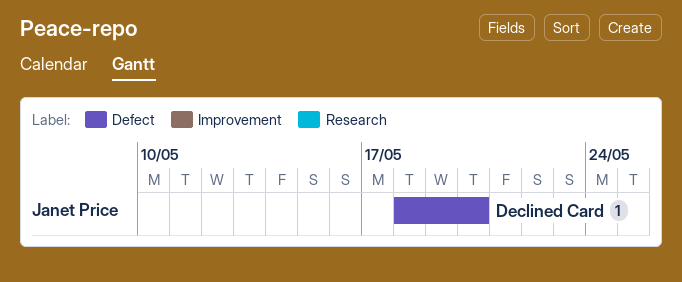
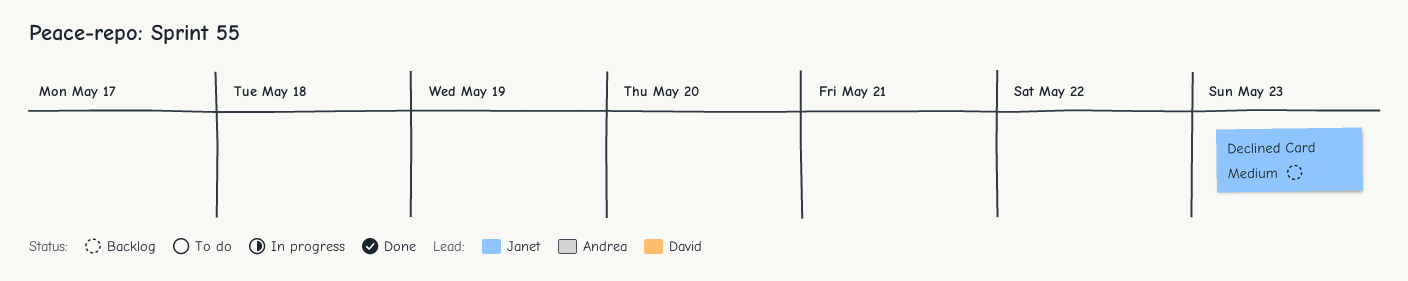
Declined Card, due: May 20 -> May 23

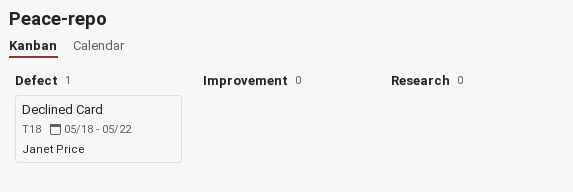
Declined Card, due: May 23 -> May 22

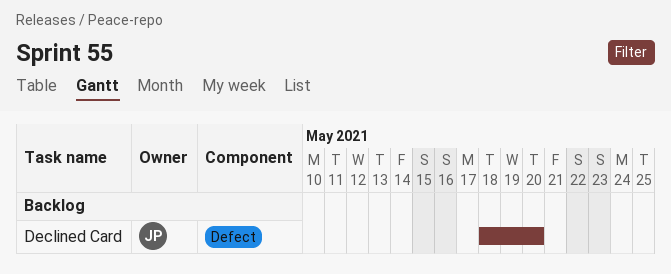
Declined Card, due: May 22 -> May 20

